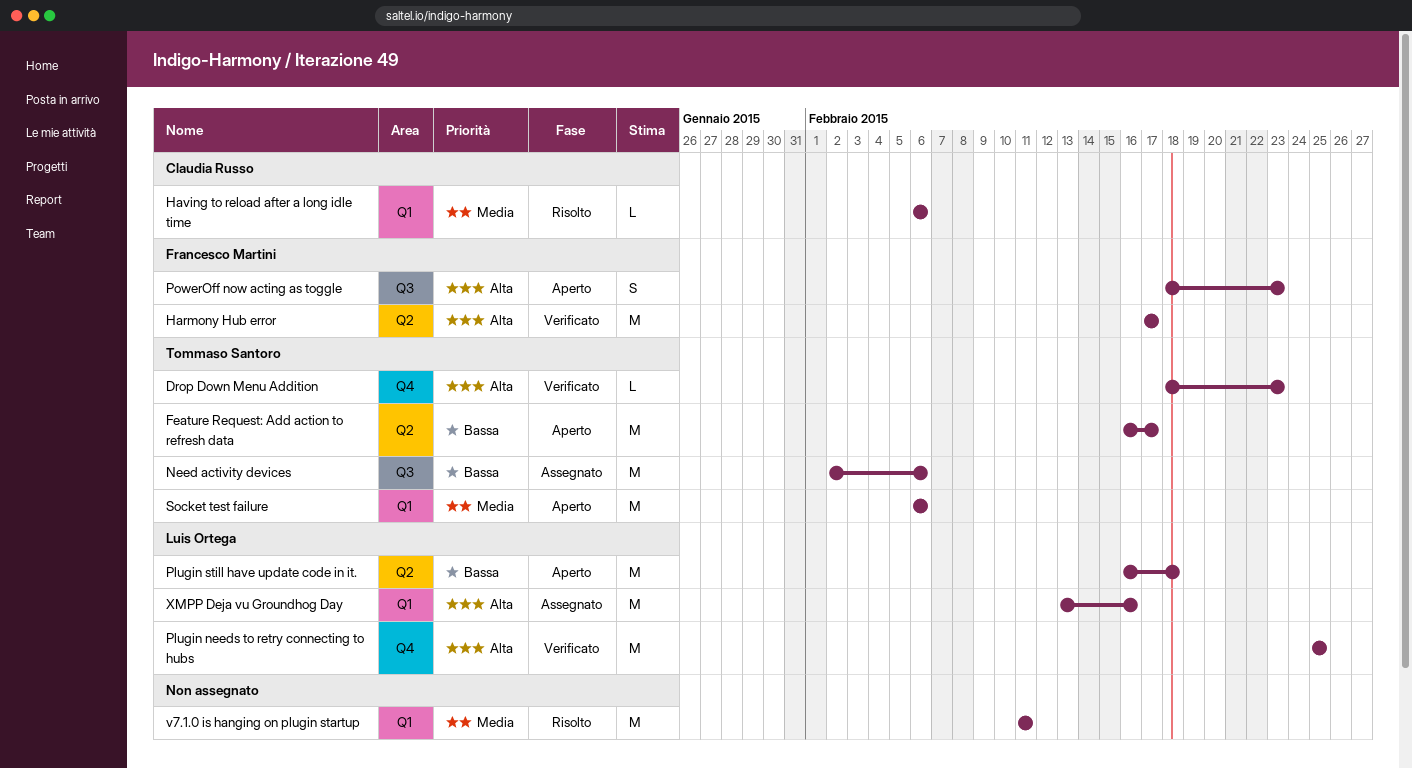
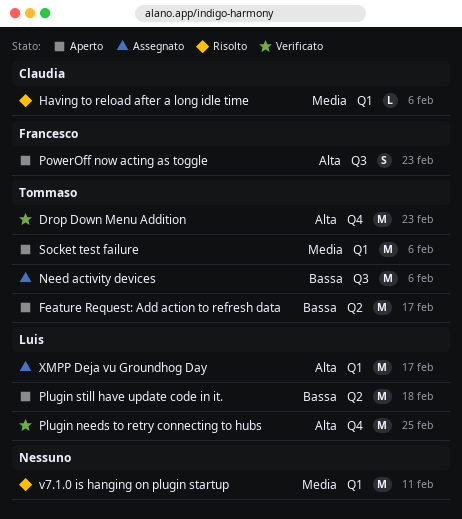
Drop Down Menu Addition, estimate: L -> M
Harmony Hub error: present -> none
XMPP Deja vu Groundhog Day, due: Feb 16 -> Feb 17

